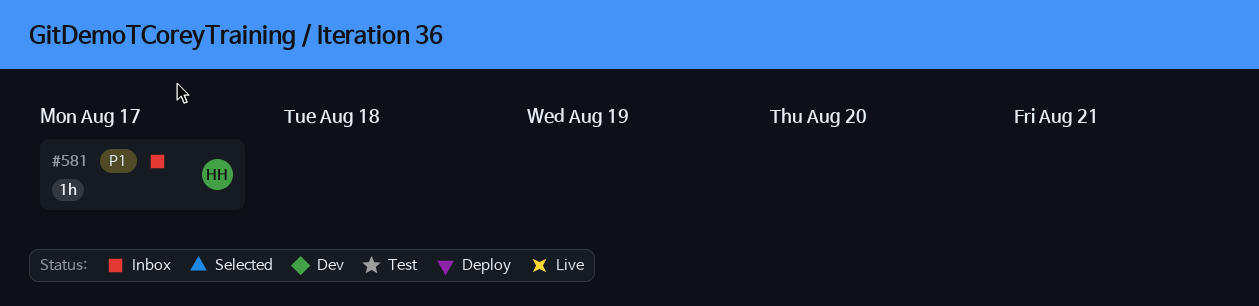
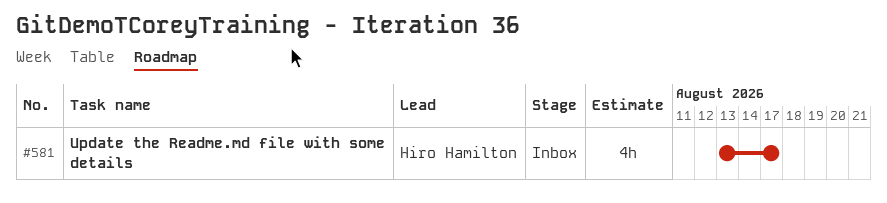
#581, estimate: 1h -> 4h

